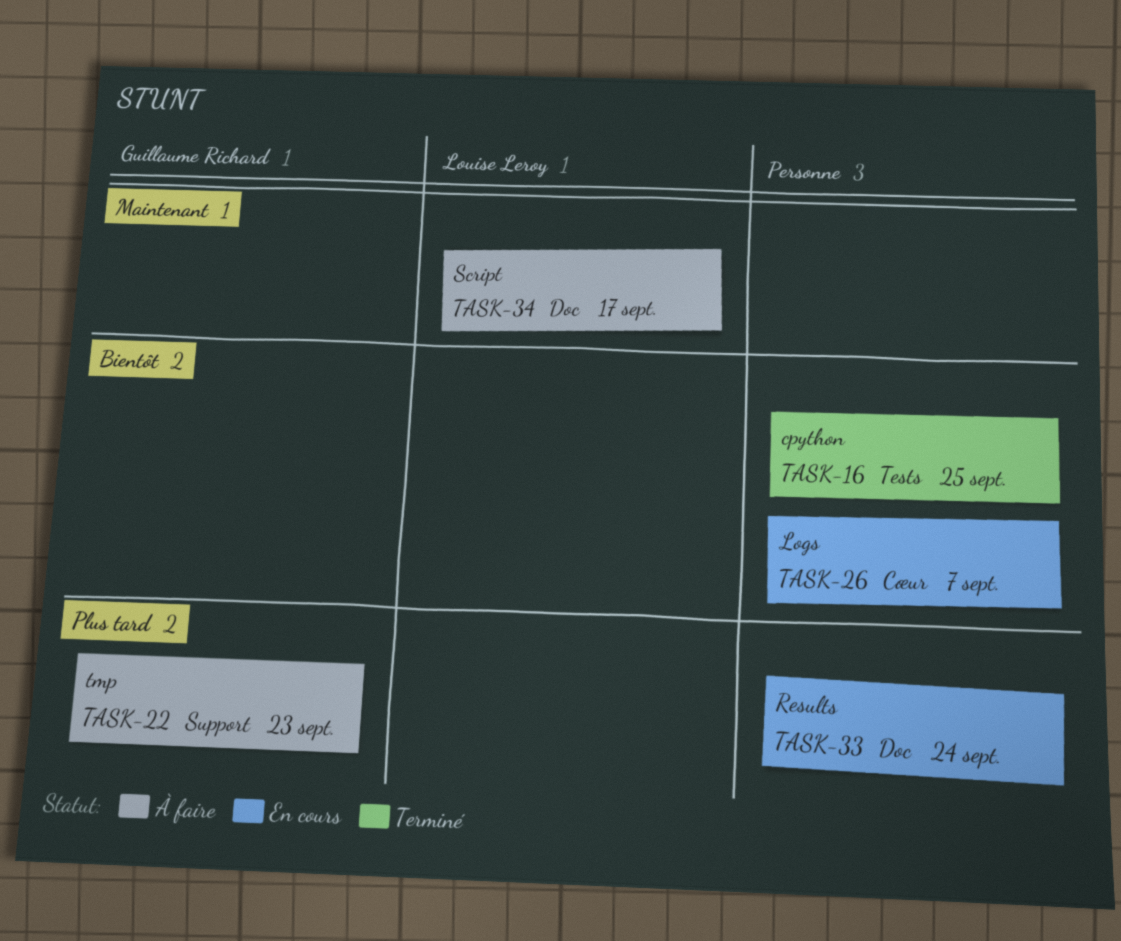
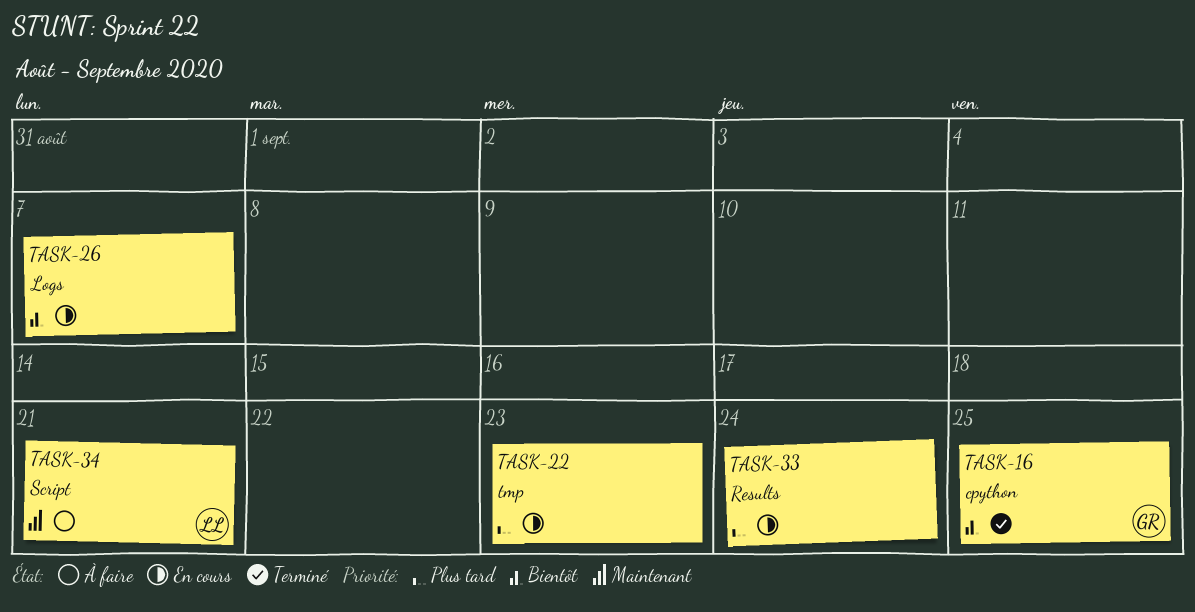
TASK-16, owner: none -> Guillaume Richard
TASK-22, status: À faire -> En cours
TASK-22, owner: Guillaume Richard -> none
TASK-34, due: Sep 17 -> Sep 21

